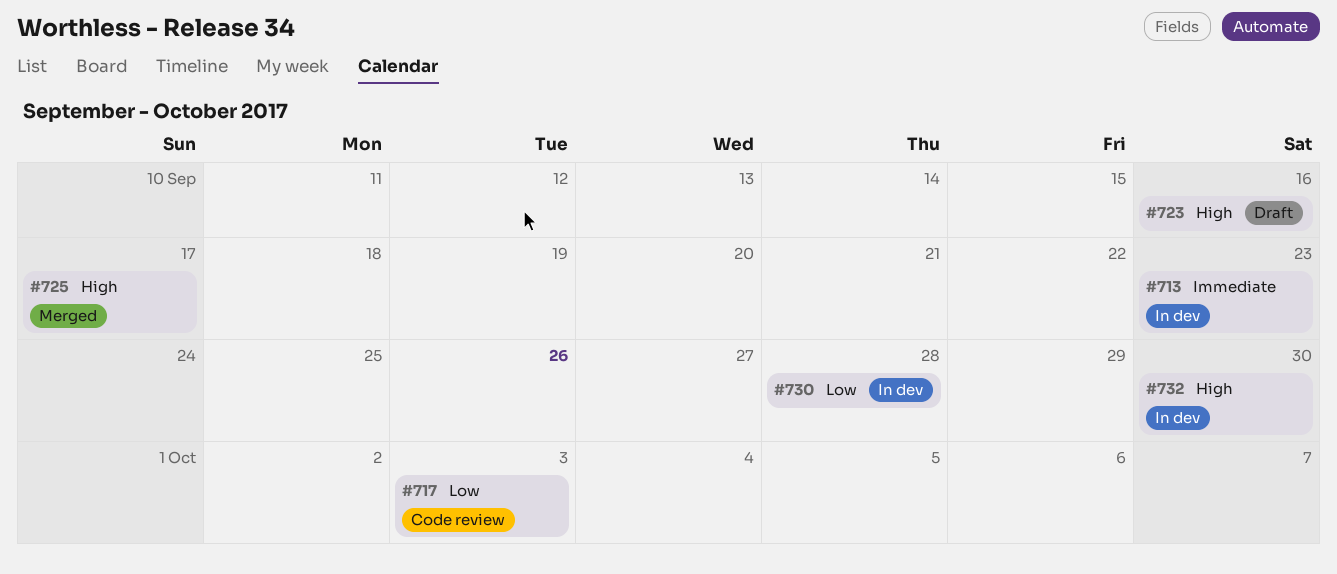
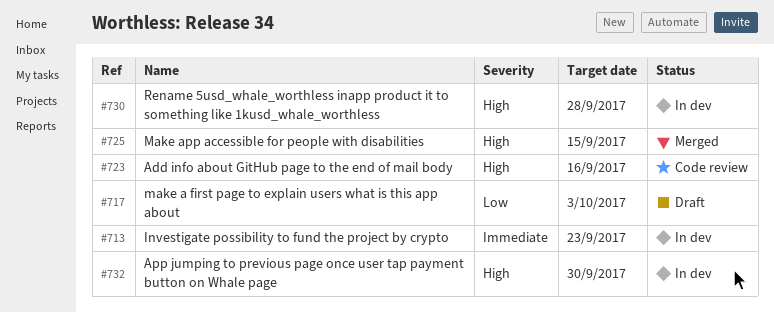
#717, status: Code review -> Draft
#723, status: Draft -> Code review
#725, due: Sep 17 -> Sep 15
#730, priority: Low -> High

